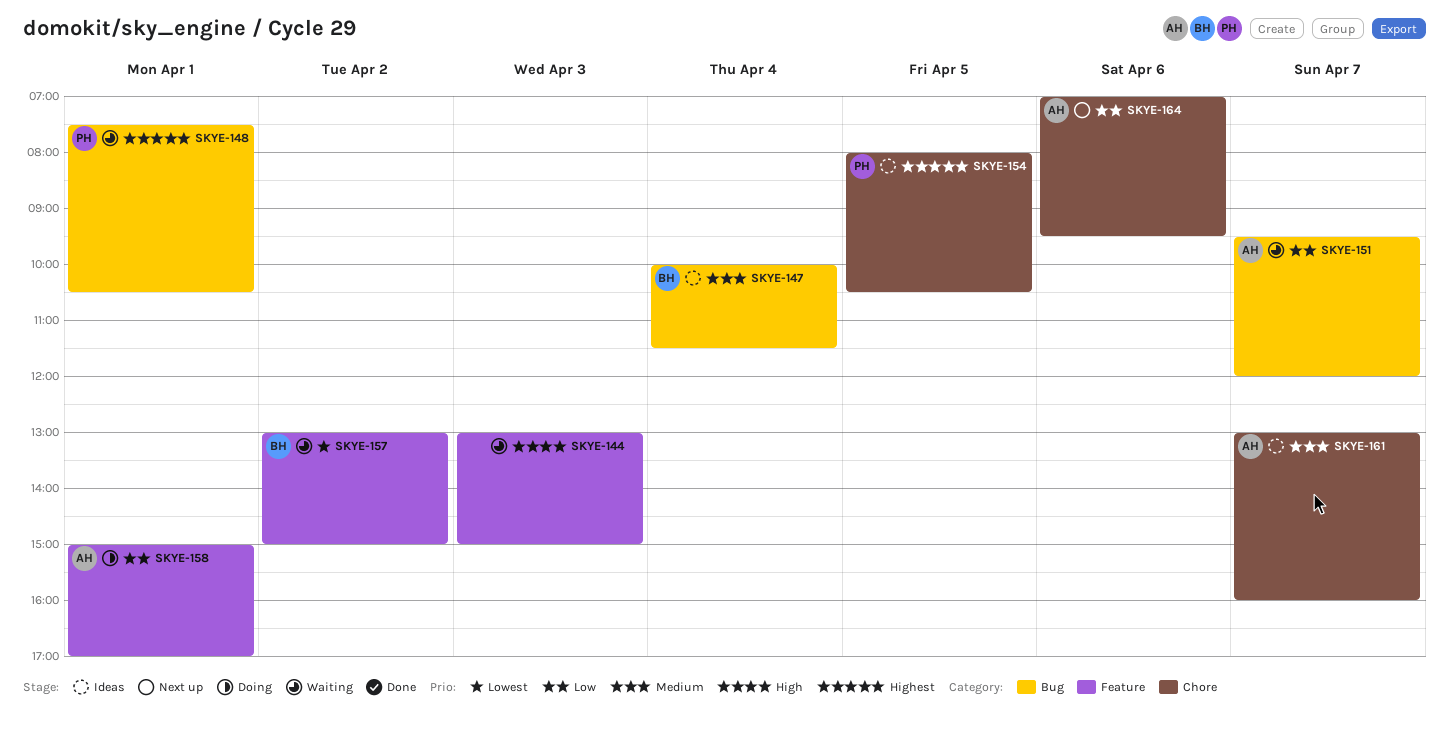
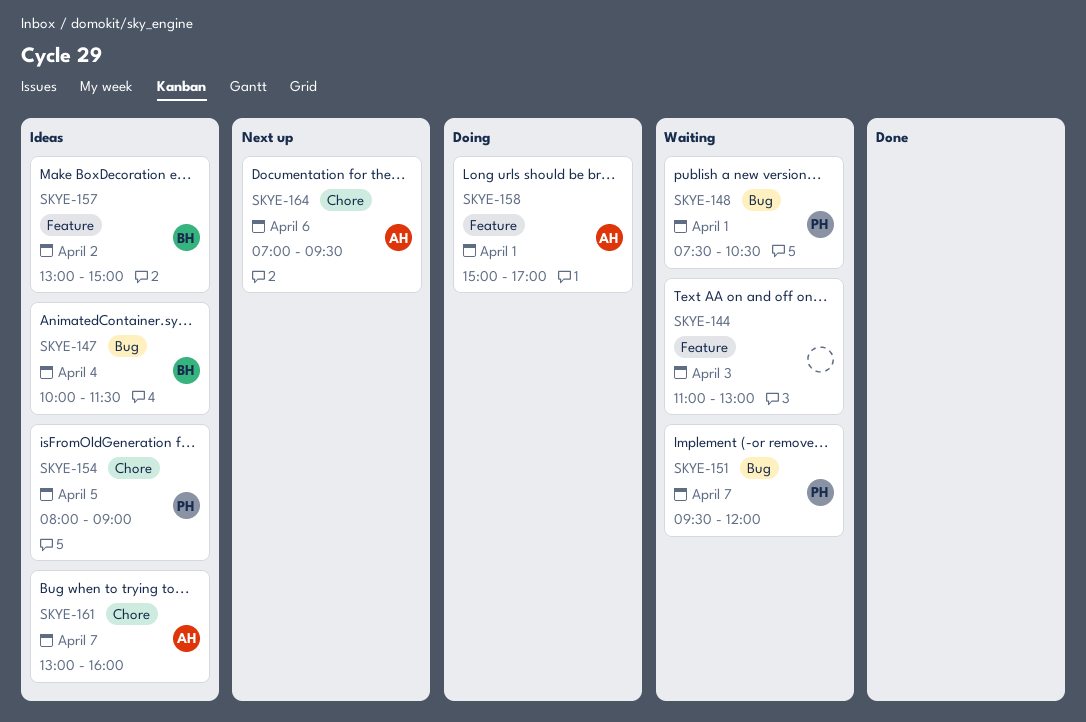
SKYE-144, begins: 13:00 -> 11:00
SKYE-144, ends: 15:00 -> 13:00
SKYE-151, owner: AH -> PH
SKYE-154, ends: 10:30 -> 09:00
SKYE-157, status: Waiting -> Ideas

